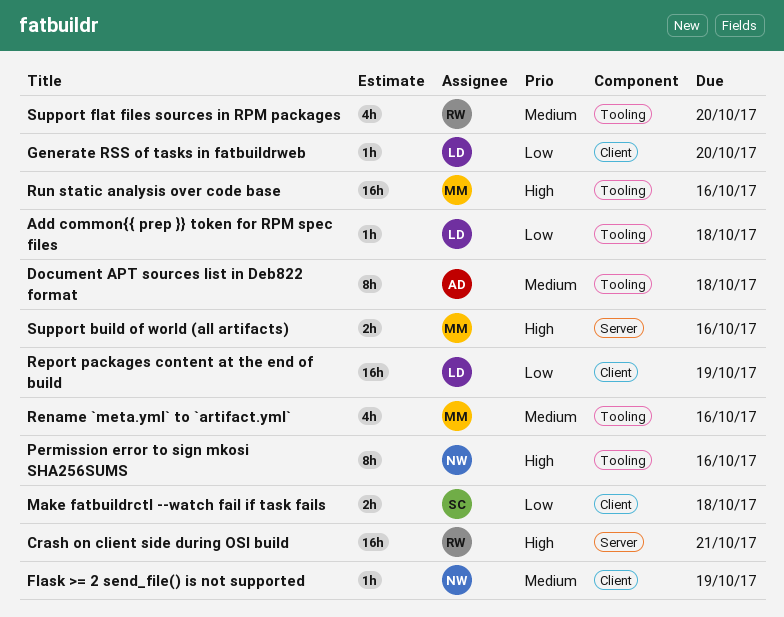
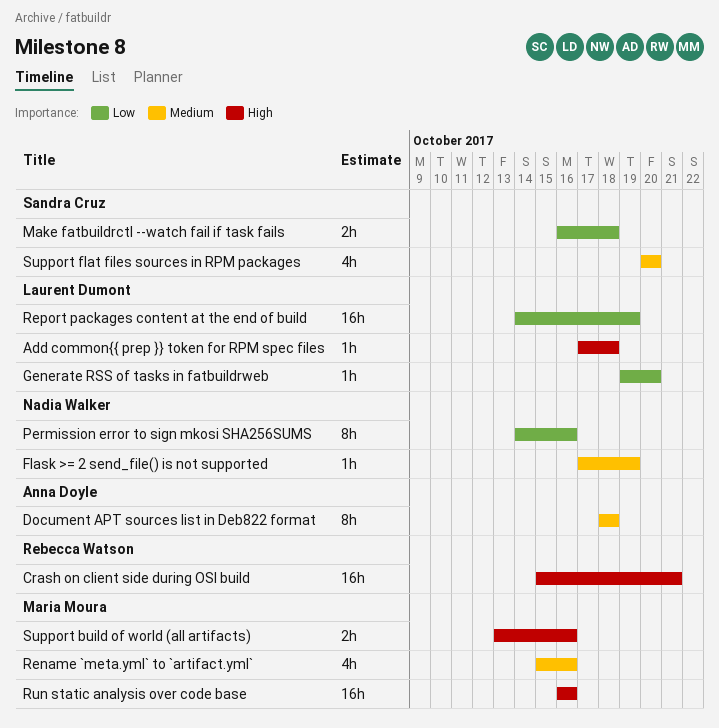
Add common{{ prep }} token for RPM spec files, priority: Low -> High
Permission error to sign mkosi SHA256SUMS, priority: High -> Low
Support flat files sources in RPM packages, owner: Rebecca Watson -> Sandra Cruz

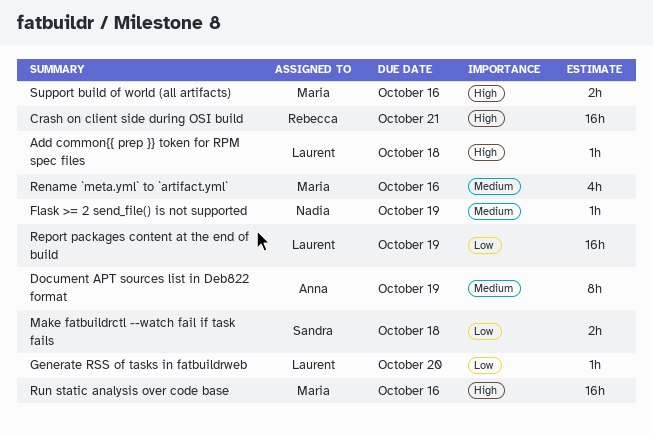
Document APT sources list in Deb822 format, due: Oct 18 -> Oct 19
Permission error to sign mkosi SHA256SUMS: present -> none
Support flat files sources in RPM packages: present -> none

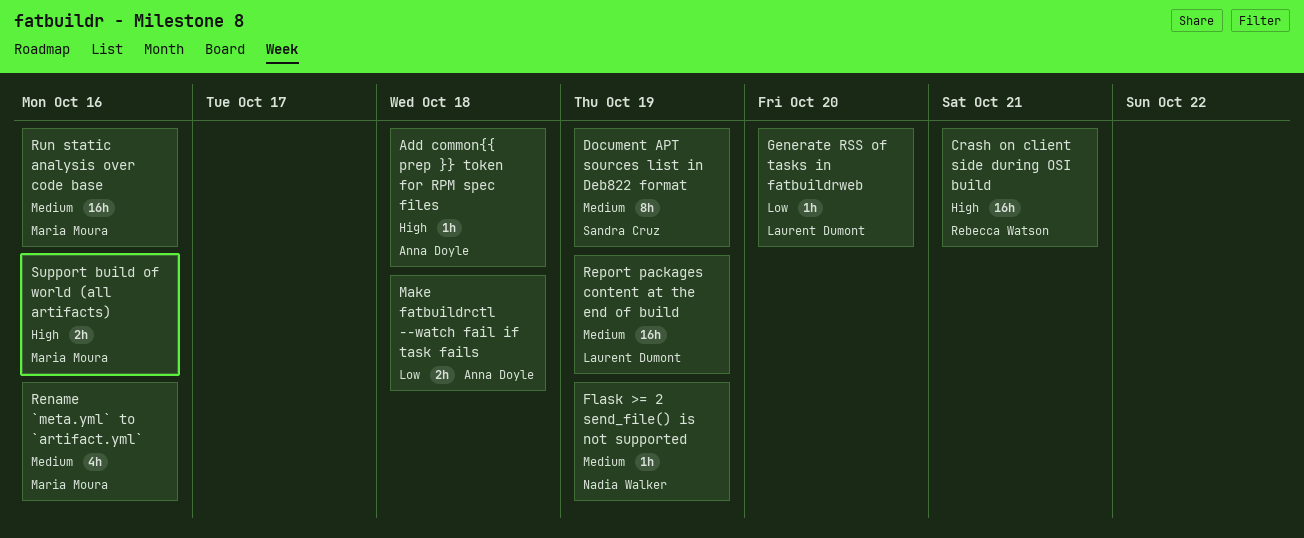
Add common{{ prep }} token for RPM spec files, owner: Laurent Dumont -> Anna Doyle
Document APT sources list in Deb822 format, owner: Anna Doyle -> Sandra Cruz
Make fatbuildrctl --watch fail if task fails, owner: Sandra Cruz -> Anna Doyle
Report packages content at the end of build, priority: Low -> Medium
Run static analysis over code base, priority: High -> Medium

